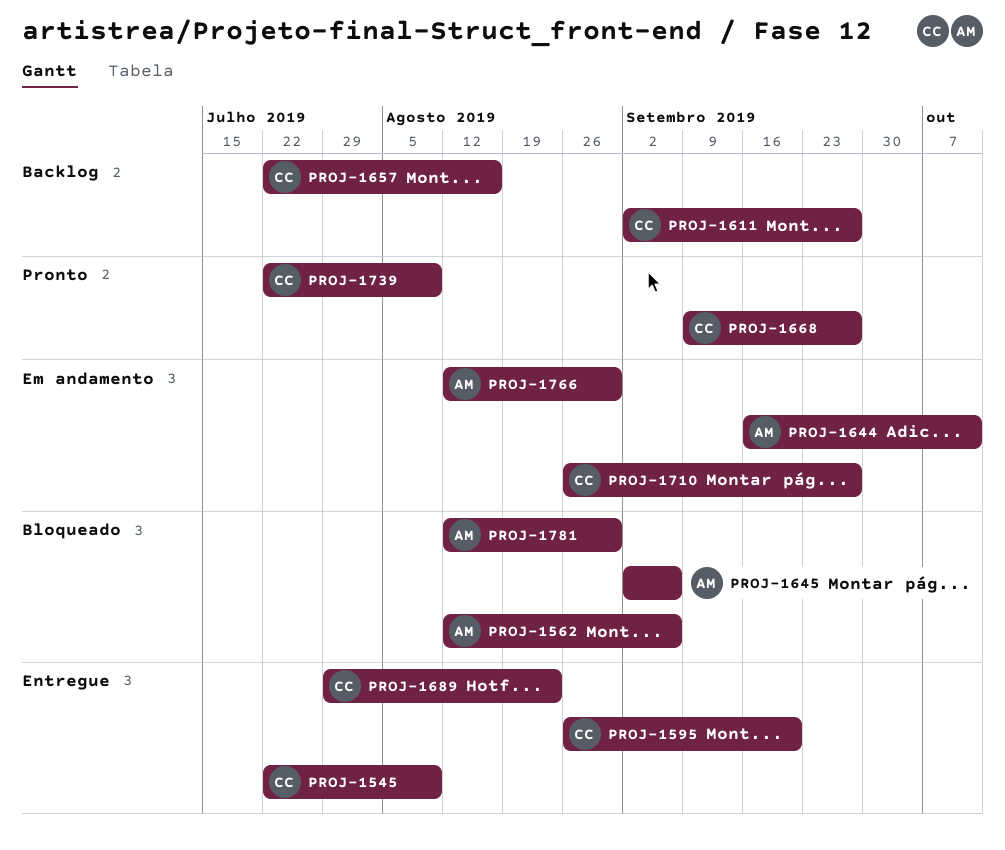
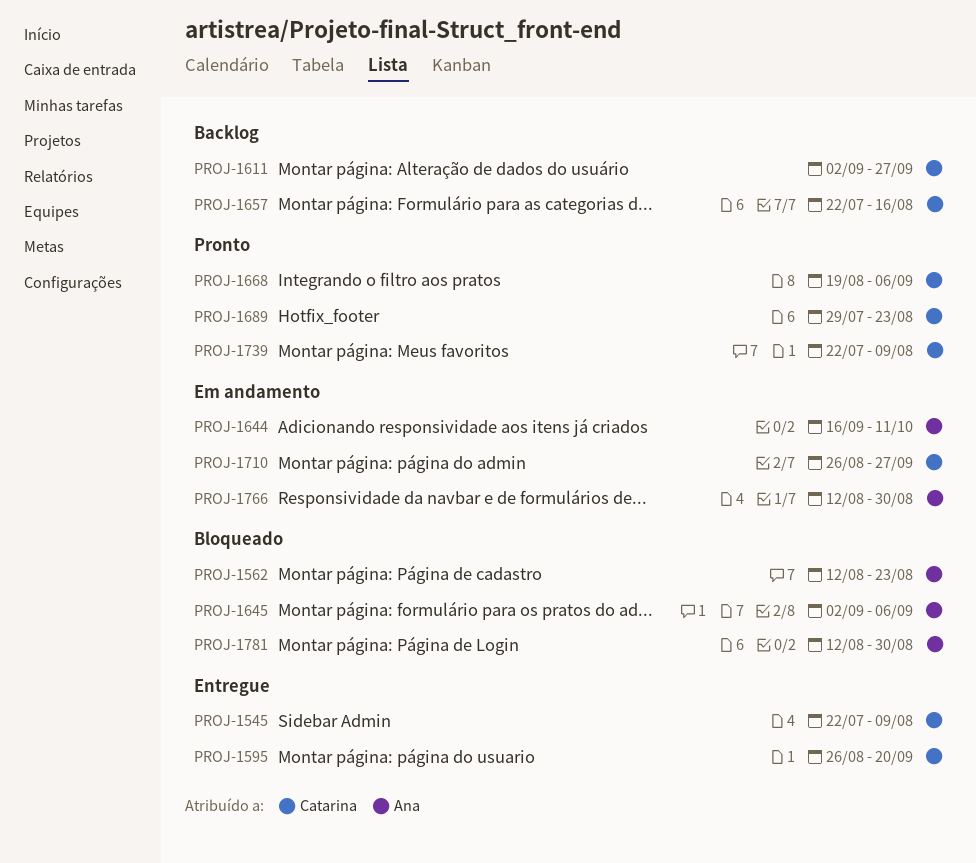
PROJ-1562, due: Sep 6 -> Aug 23
PROJ-1668, start: Sep 9 -> Aug 19
PROJ-1668, due: Sep 27 -> Sep 6
PROJ-1689, status: Entregue -> Pronto

